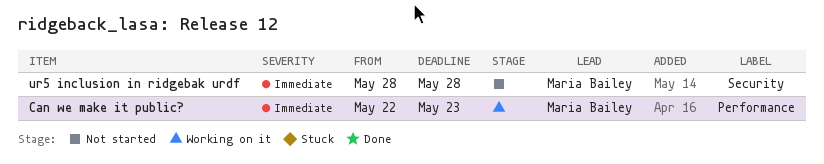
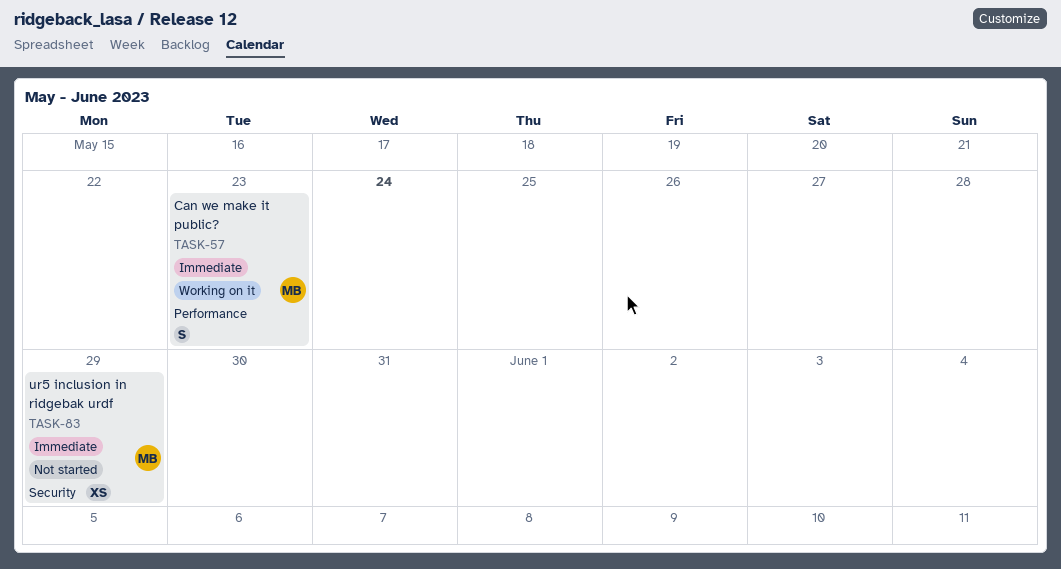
ur5 inclusion in ridgebak urdf, due: May 28 -> May 29

